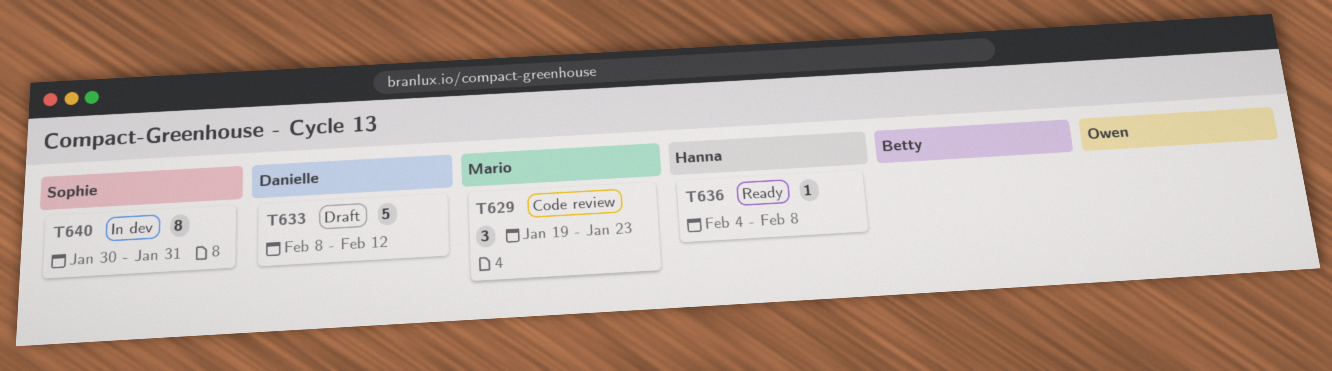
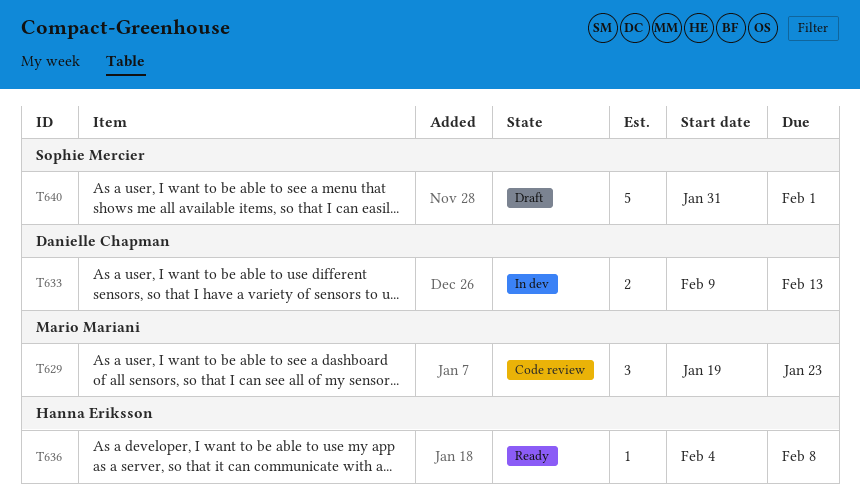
T633, status: Draft -> In dev
T633, estimate: 5 -> 2
T633, start: Feb 8 -> Feb 9
T633, due: Feb 12 -> Feb 13
T640, status: In dev -> Draft
T640, estimate: 8 -> 5
T640, start: Jan 30 -> Jan 31
T640, due: Jan 31 -> Feb 1

